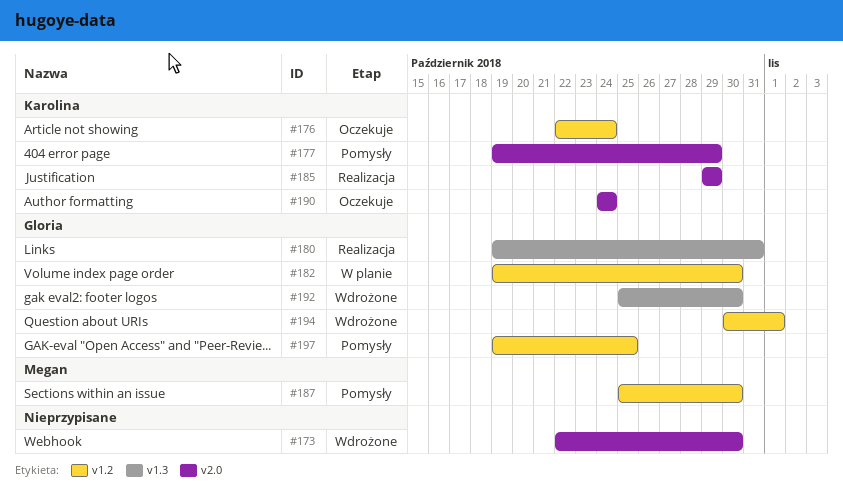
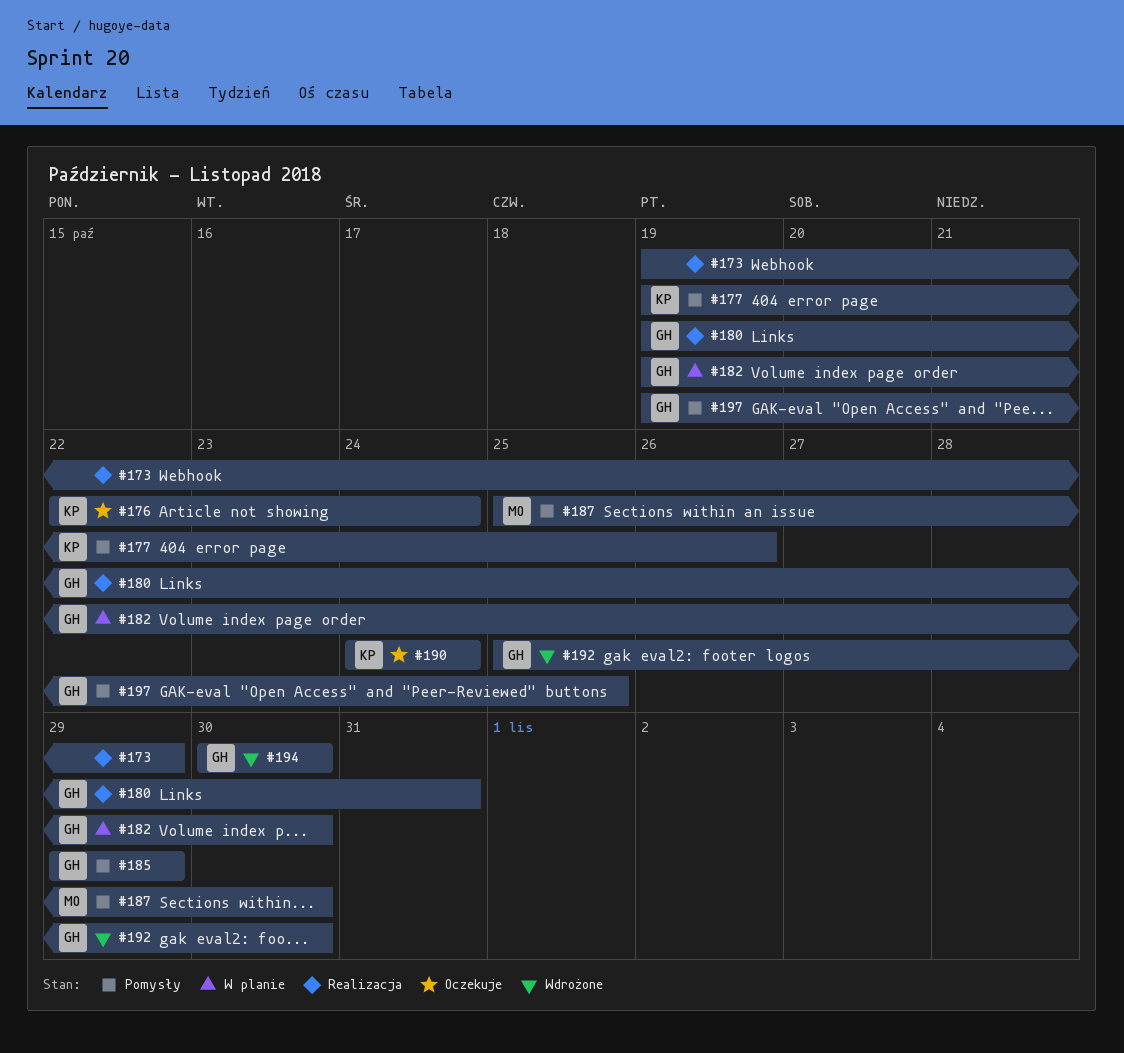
#173, status: Wdrożone -> Realizacja
#173, start: Oct 22 -> Oct 19
#173, due: Oct 30 -> Oct 29
#177, due: Oct 29 -> Oct 26
#185, status: Realizacja -> Pomysły
#185, owner: Karolina -> Gloria
#194, due: Nov 1 -> Oct 30

